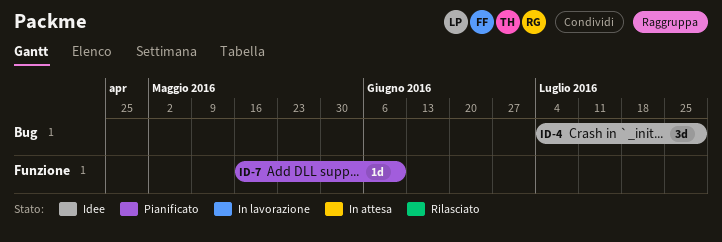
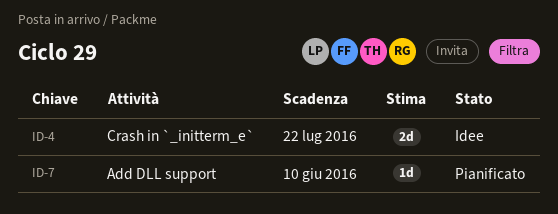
ID-4, estimate: 3d -> 2d
ID-4, due: Jul 29 -> Jul 22

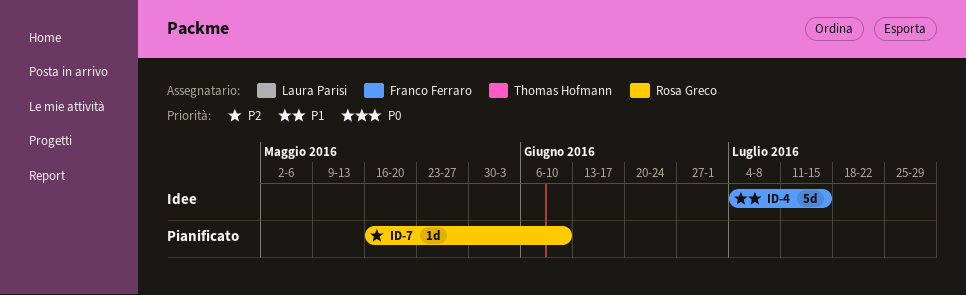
ID-4, estimate: 2d -> 5d
ID-4, due: Jul 22 -> Jul 15

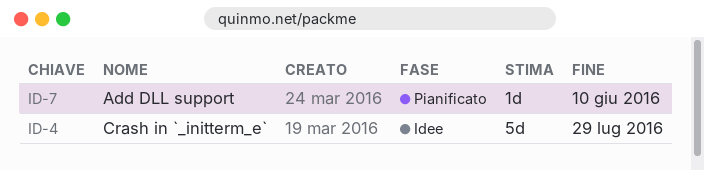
ID-4, due: Jul 15 -> Jul 29

